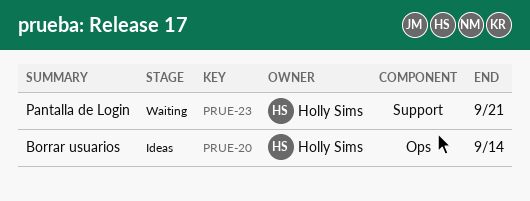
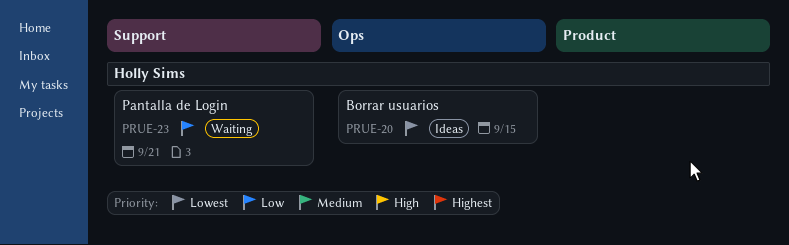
PRUE-20, due: Sep 14 -> Sep 15

